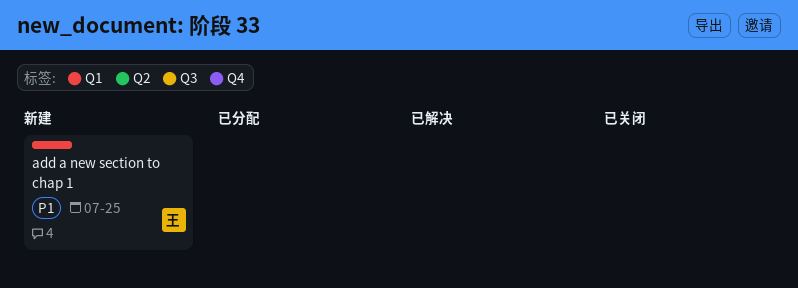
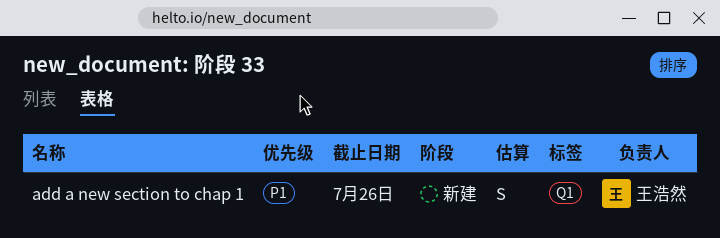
add a new section to chap 1, due: Jul 25 -> Jul 26

